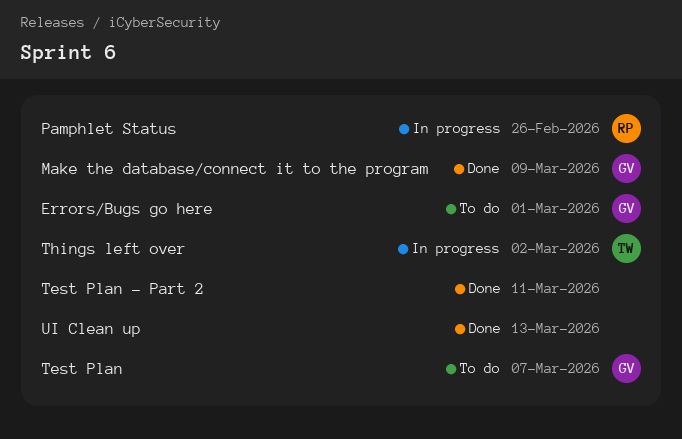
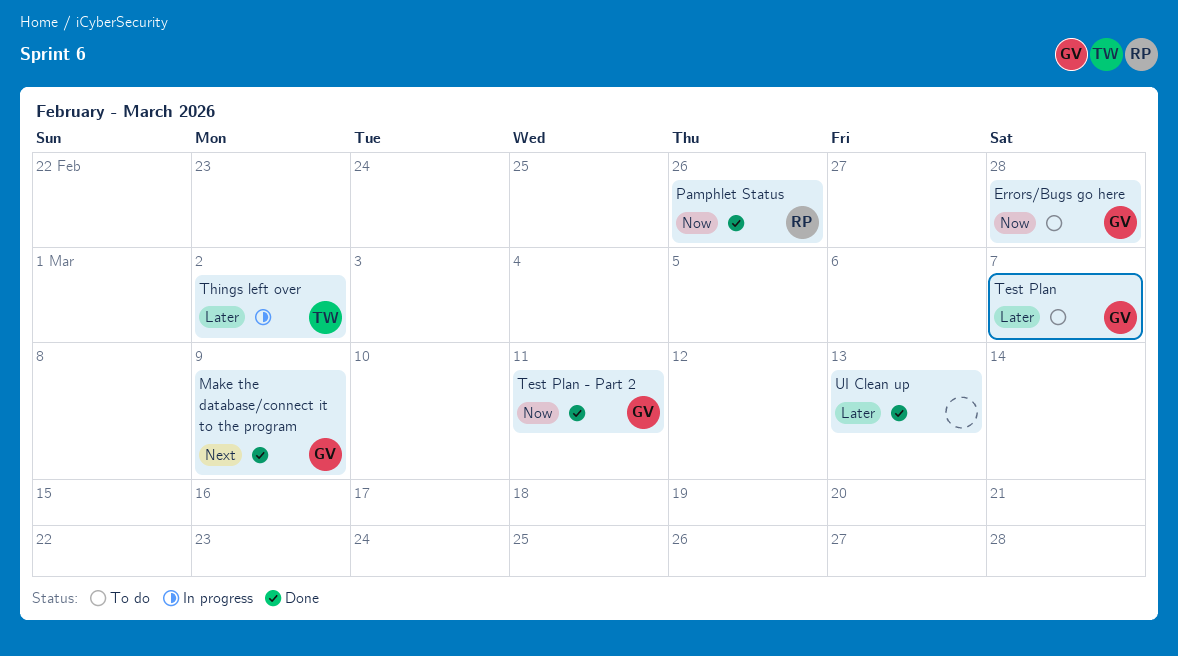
Errors/Bugs go here, due: Mar 1 -> Feb 28
Pamphlet Status, status: In progress -> Done
Test Plan - Part 2, owner: none -> GV

